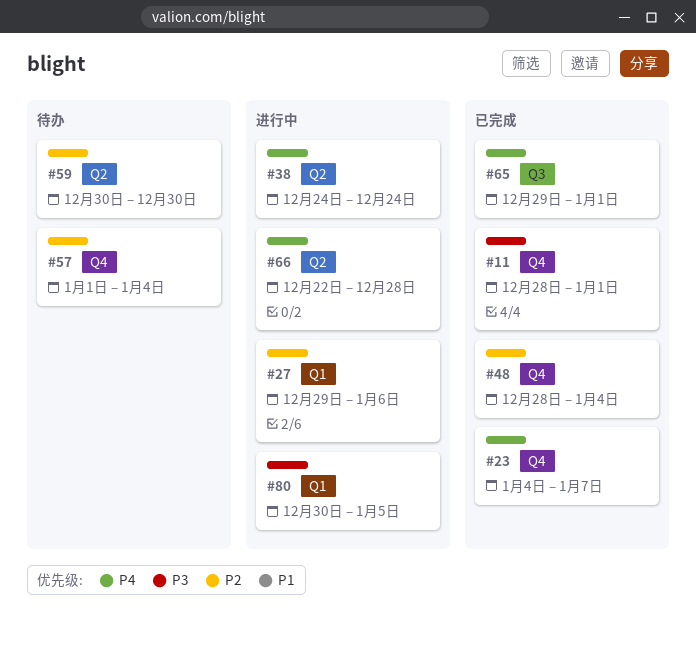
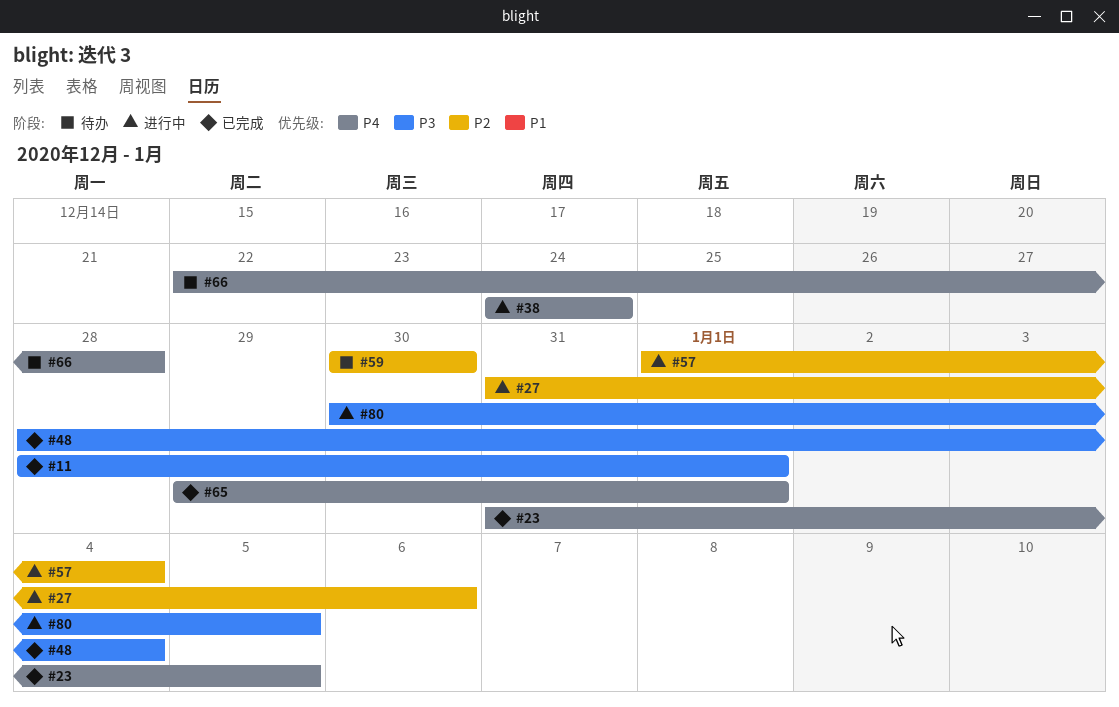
#23, start: Jan 4 -> Dec 31
#23, due: Jan 7 -> Jan 5
#27, start: Dec 29 -> Dec 31
#48, priority: P2 -> P3
#57, status: 待办 -> 进行中
#66, status: 进行中 -> 待办

